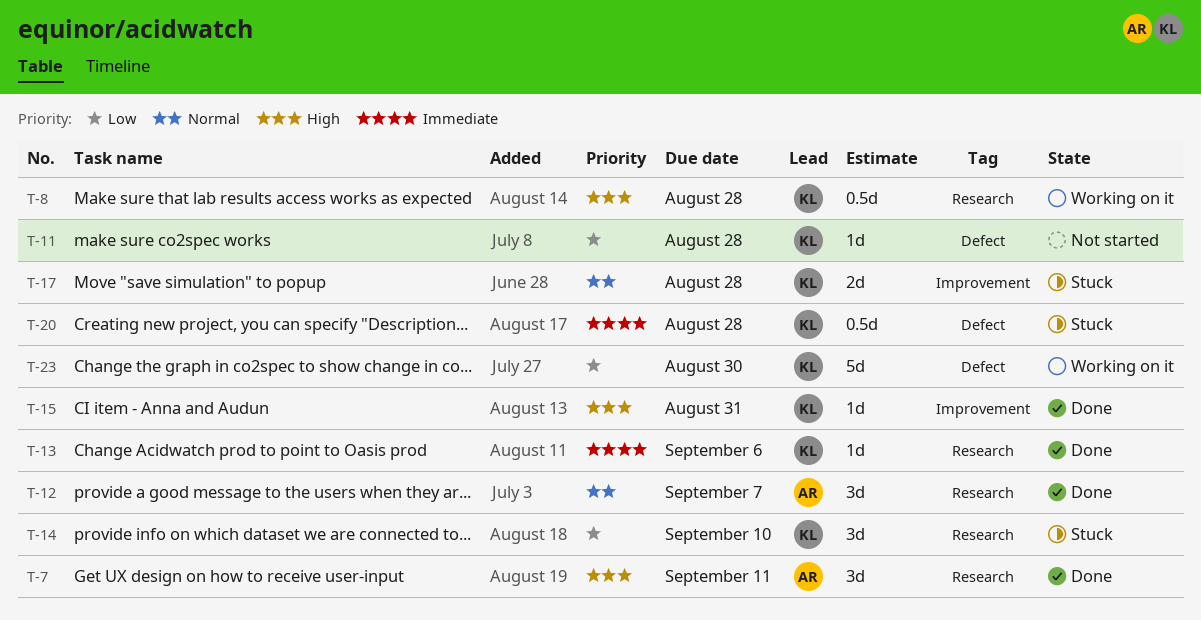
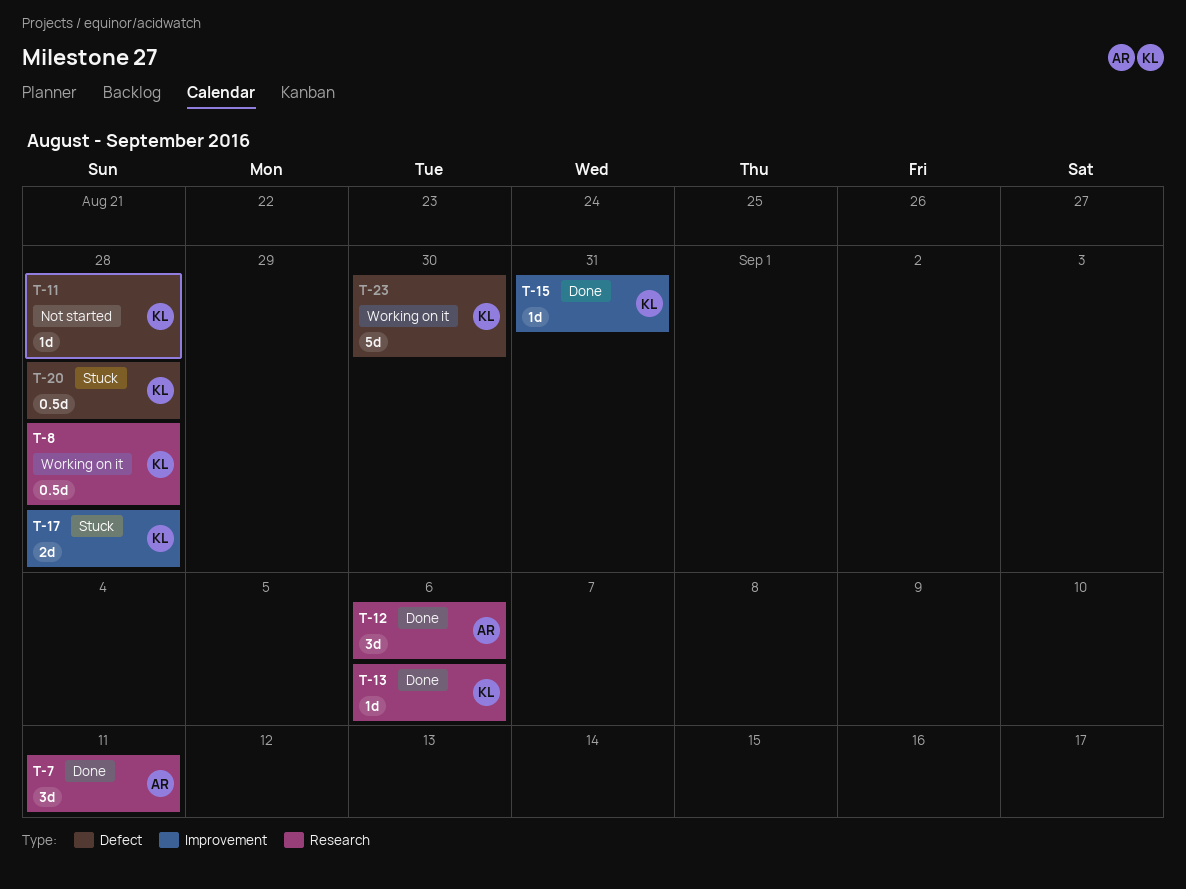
T-12, due: Sep 7 -> Sep 6
T-14: present -> none

